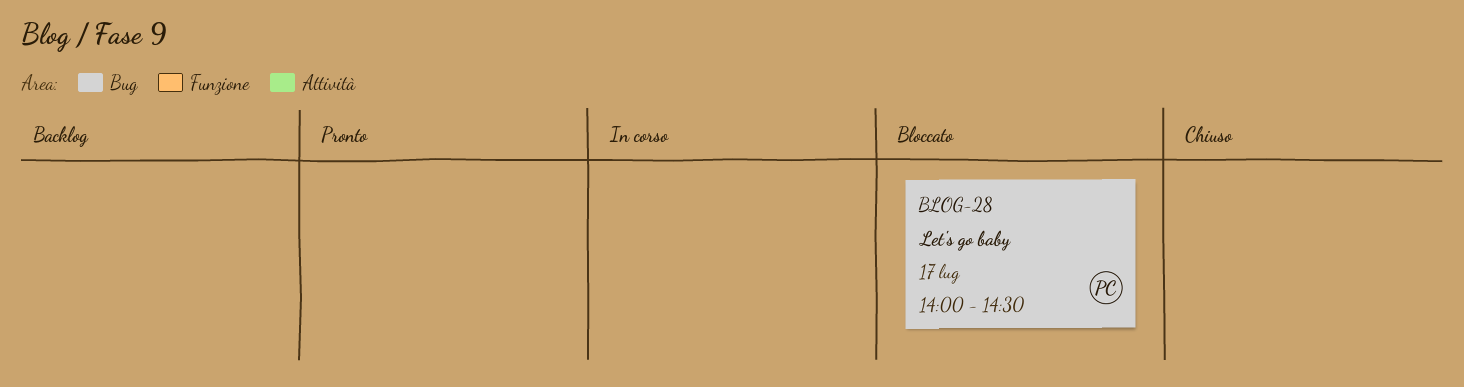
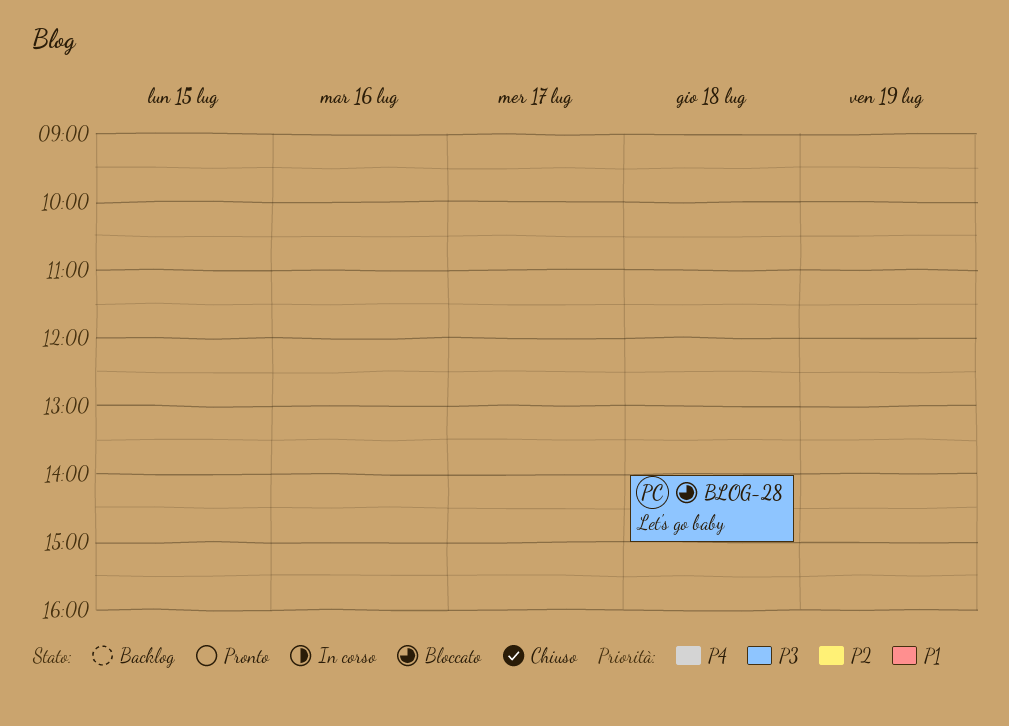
BLOG-28, day: Jul 17 -> Jul 18
BLOG-28, ends: 14:30 -> 15:00

